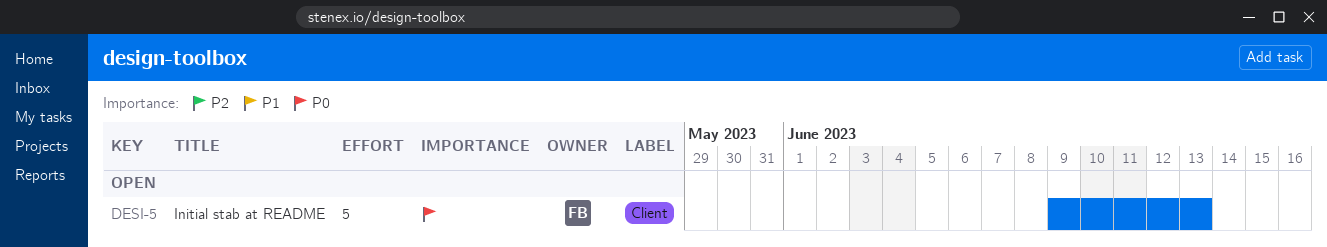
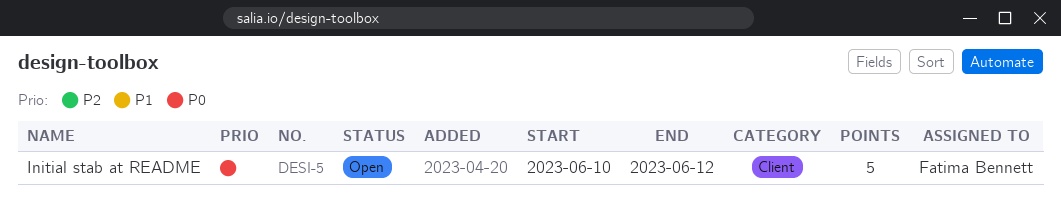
DESI-5, start: Jun 9 -> Jun 10
DESI-5, due: Jun 13 -> Jun 12

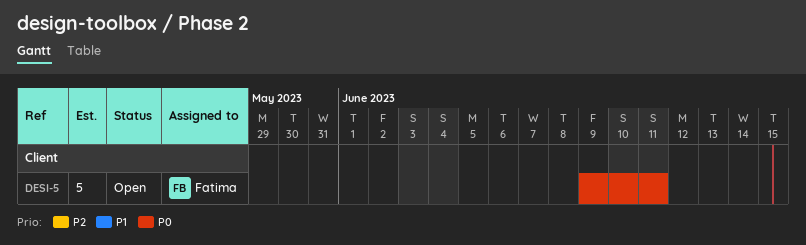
DESI-5, start: Jun 10 -> Jun 9
DESI-5, due: Jun 12 -> Jun 11

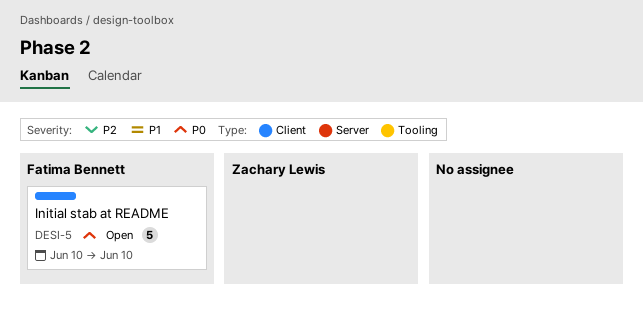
DESI-5, start: Jun 9 -> Jun 10
DESI-5, due: Jun 11 -> Jun 10

